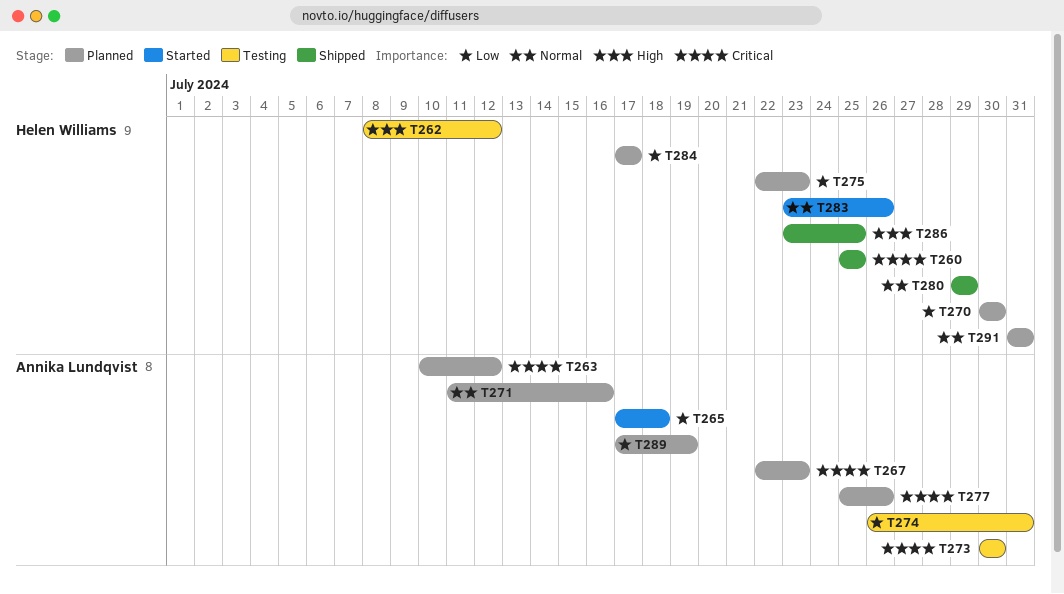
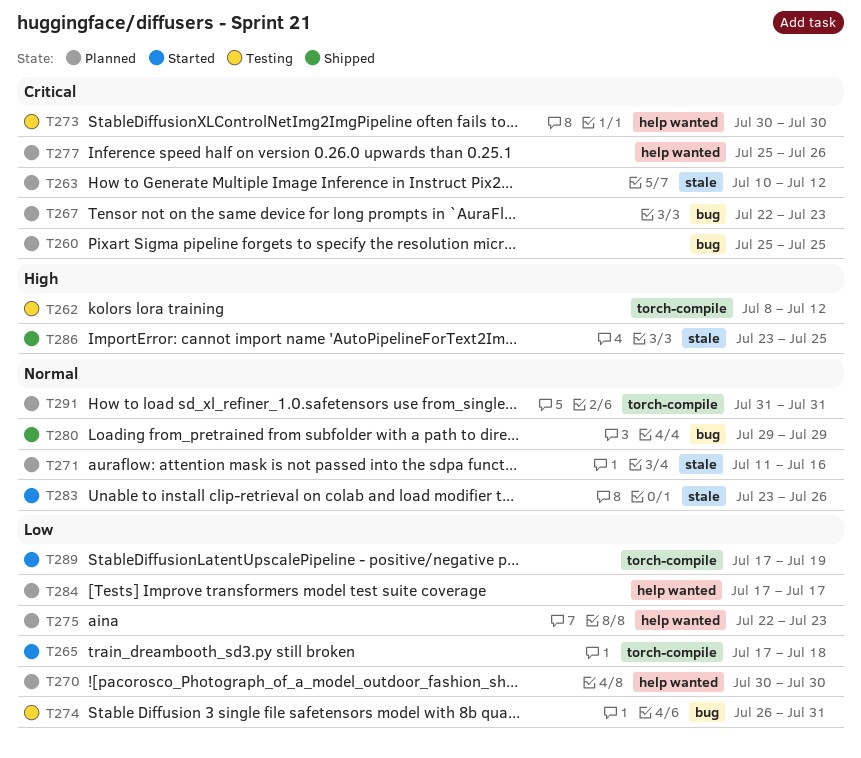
T260, status: Shipped -> Planned
T289, status: Planned -> Started

